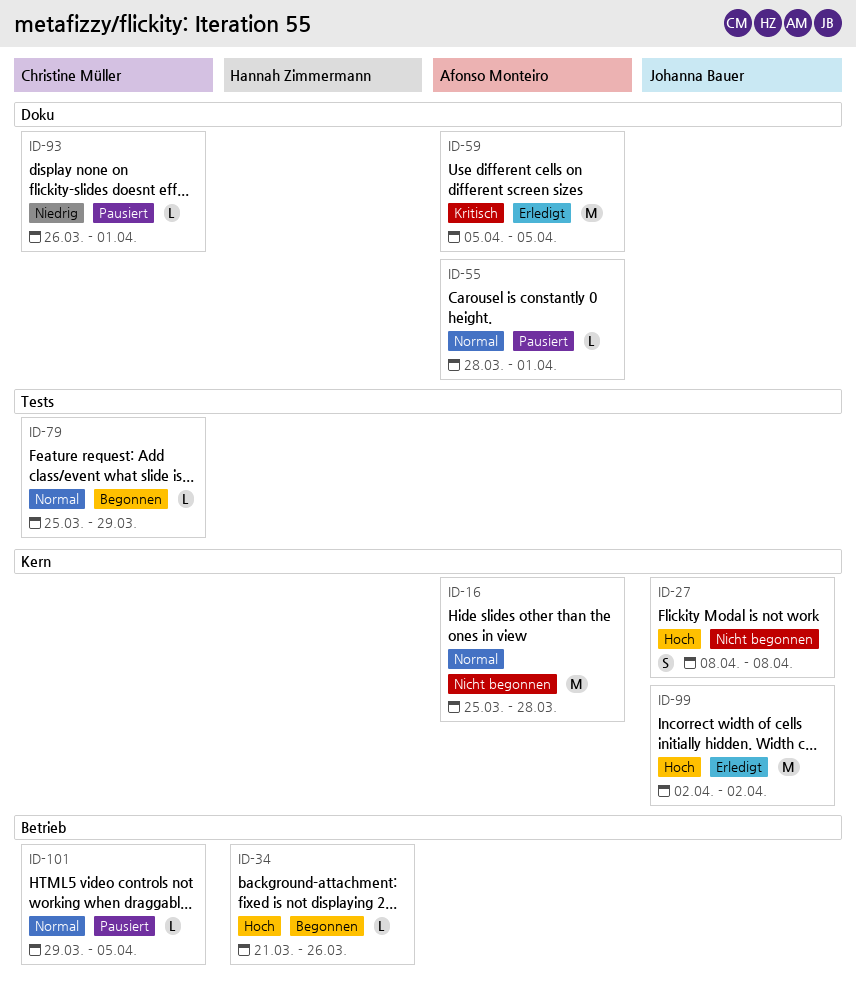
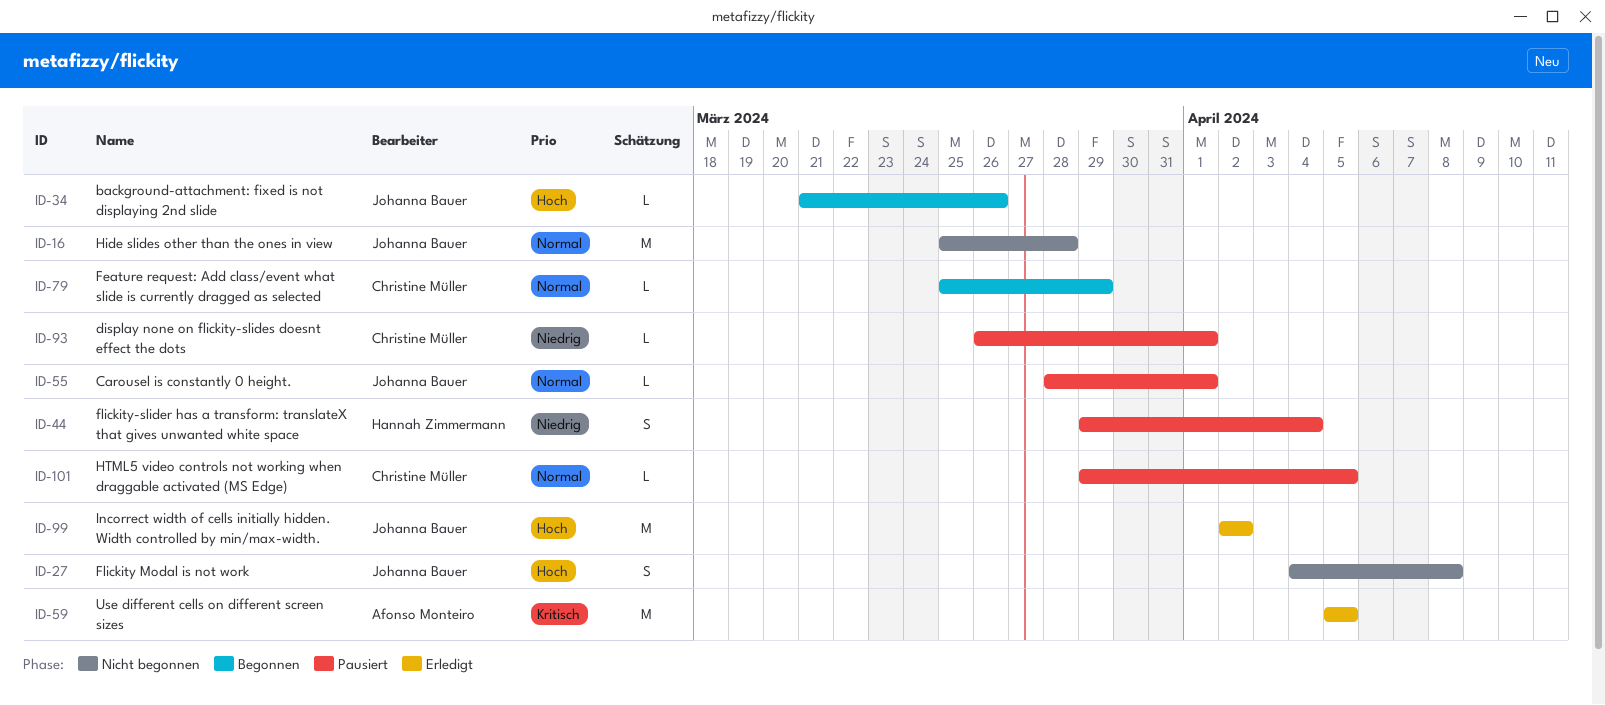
ID-16, owner: Afonso Monteiro -> Johanna Bauer
ID-27, start: Apr 8 -> Apr 4
ID-34, owner: Hannah Zimmermann -> Johanna Bauer
ID-44: none -> present
ID-55, owner: Afonso Monteiro -> Johanna Bauer

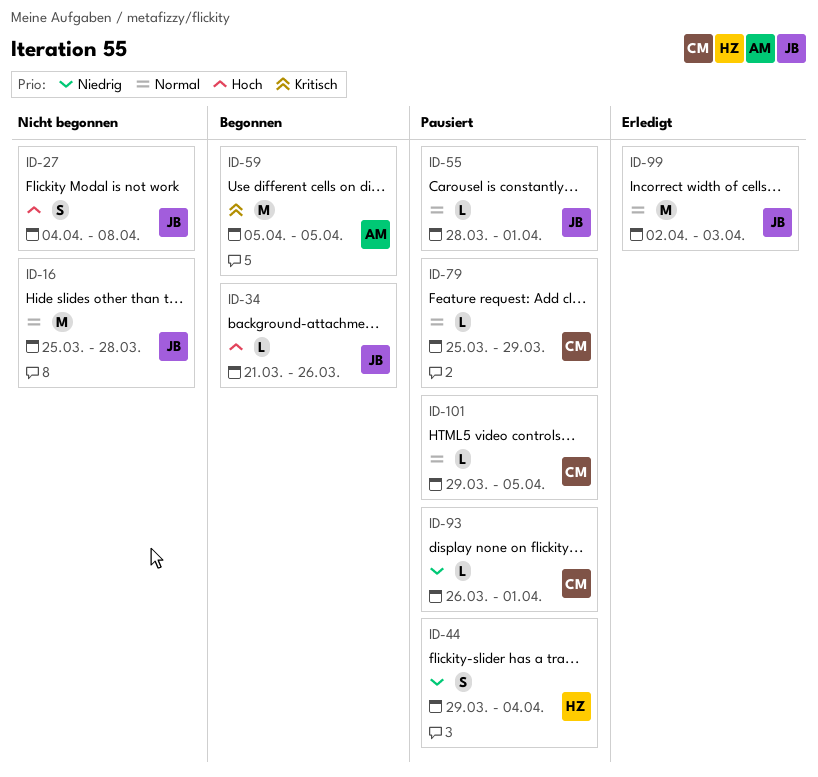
ID-59, status: Erledigt -> Begonnen
ID-79, status: Begonnen -> Pausiert
ID-99, priority: Hoch -> Normal
ID-99, due: Apr 2 -> Apr 3

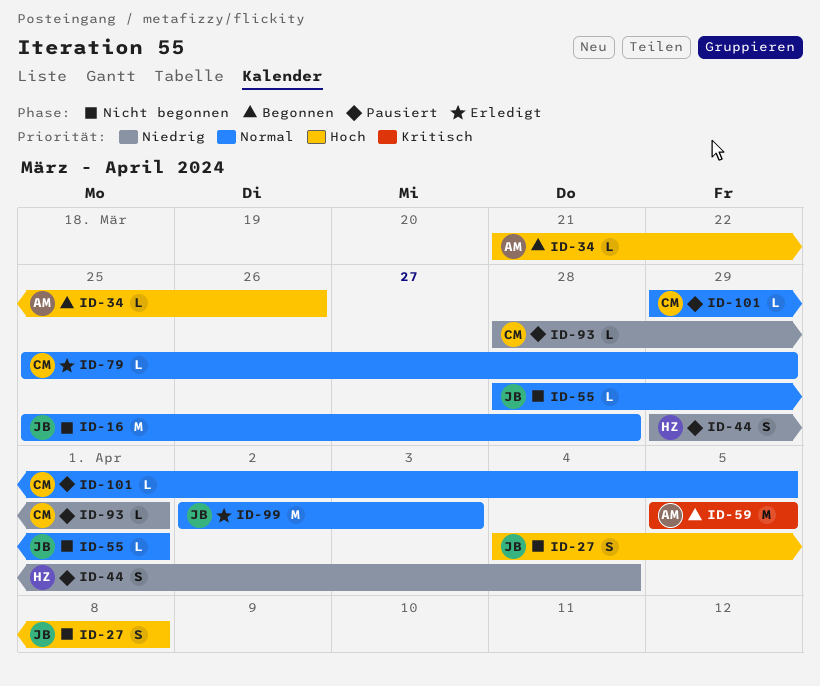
ID-34, owner: JB -> AM
ID-55, status: Pausiert -> Nicht begonnen
ID-79, status: Pausiert -> Erledigt
ID-93, start: Mar 26 -> Mar 28

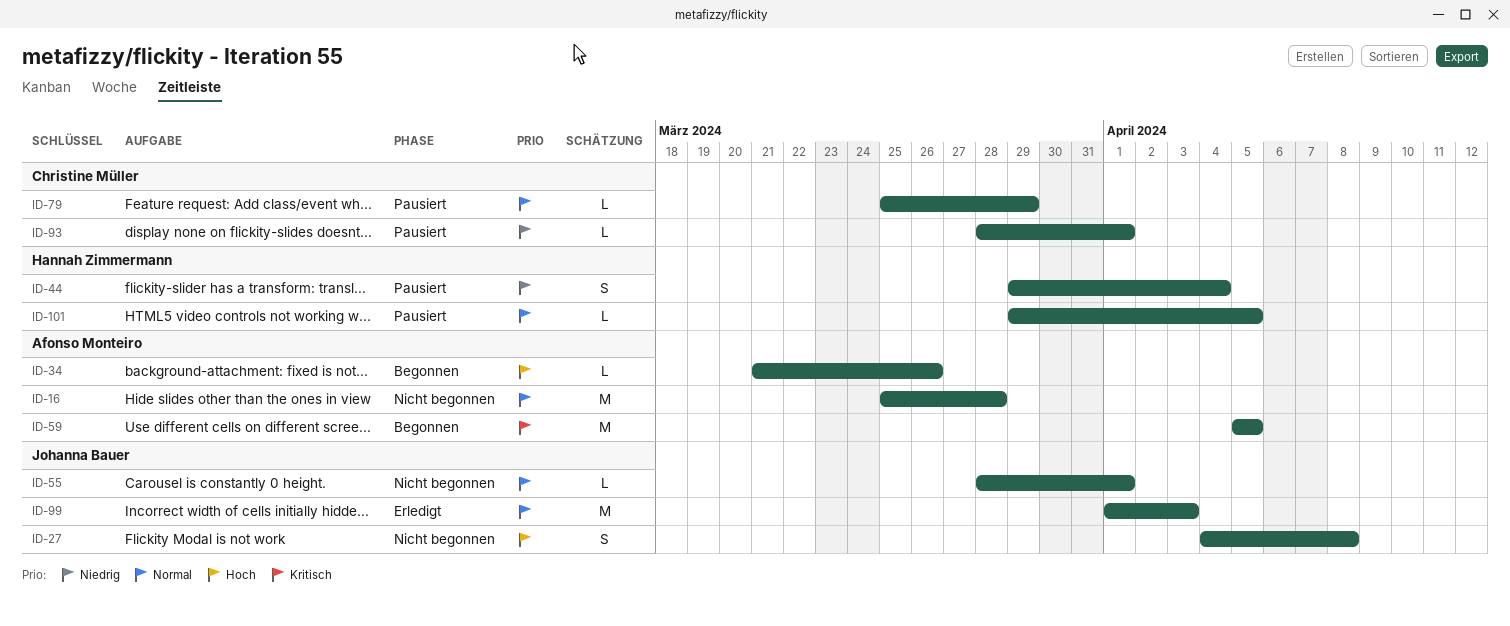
ID-16, owner: Johanna Bauer -> Afonso Monteiro
ID-79, status: Erledigt -> Pausiert
ID-99, start: Apr 2 -> Apr 1
ID-101, owner: Christine Müller -> Hannah Zimmermann

